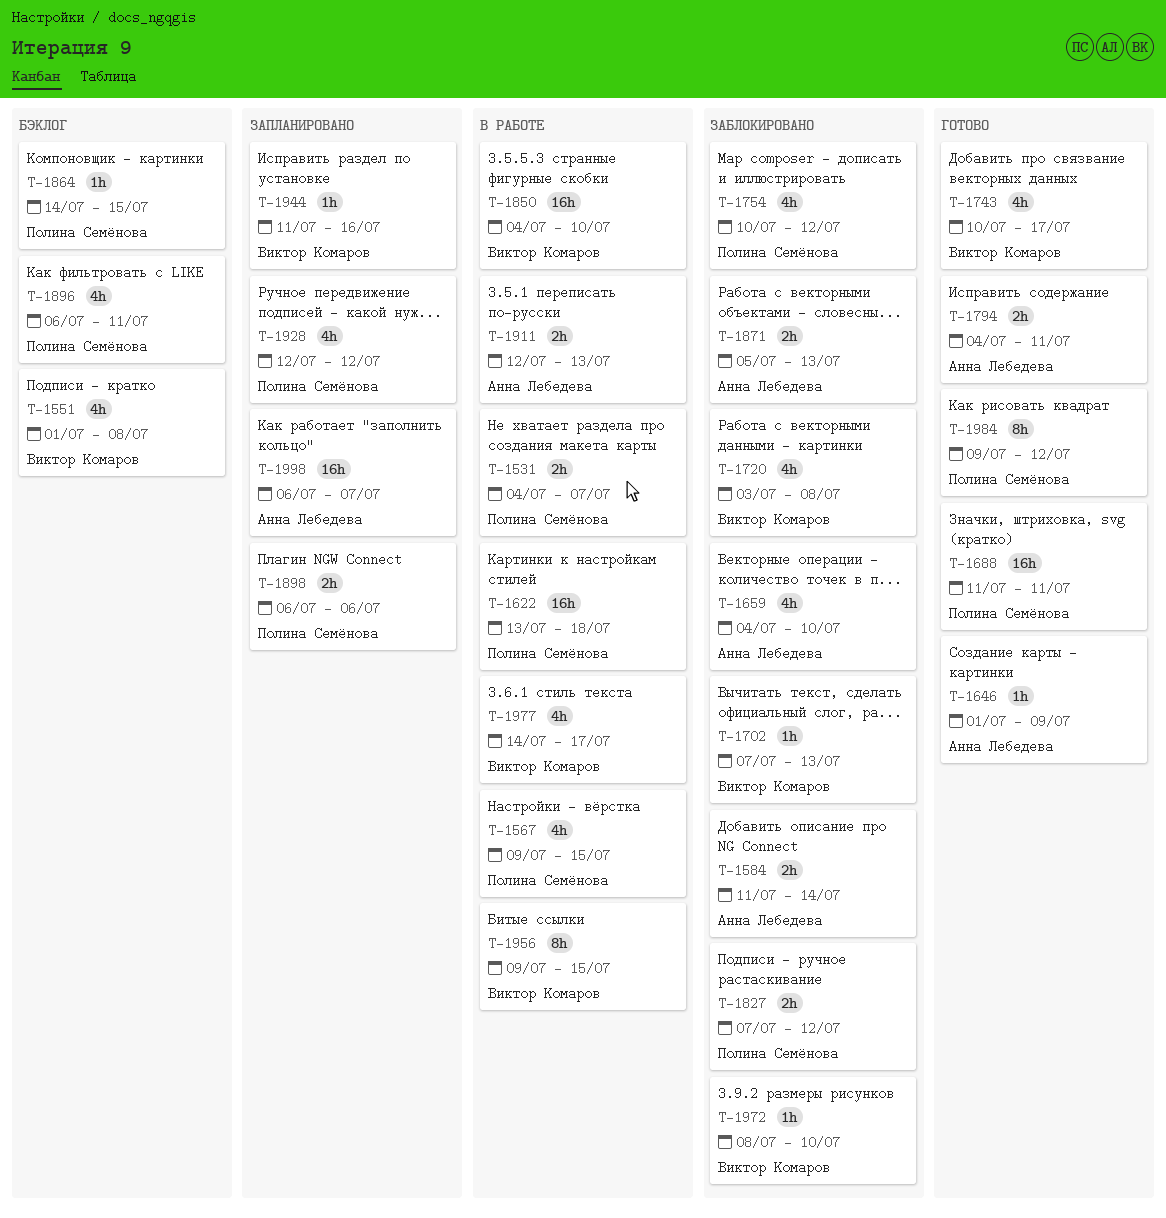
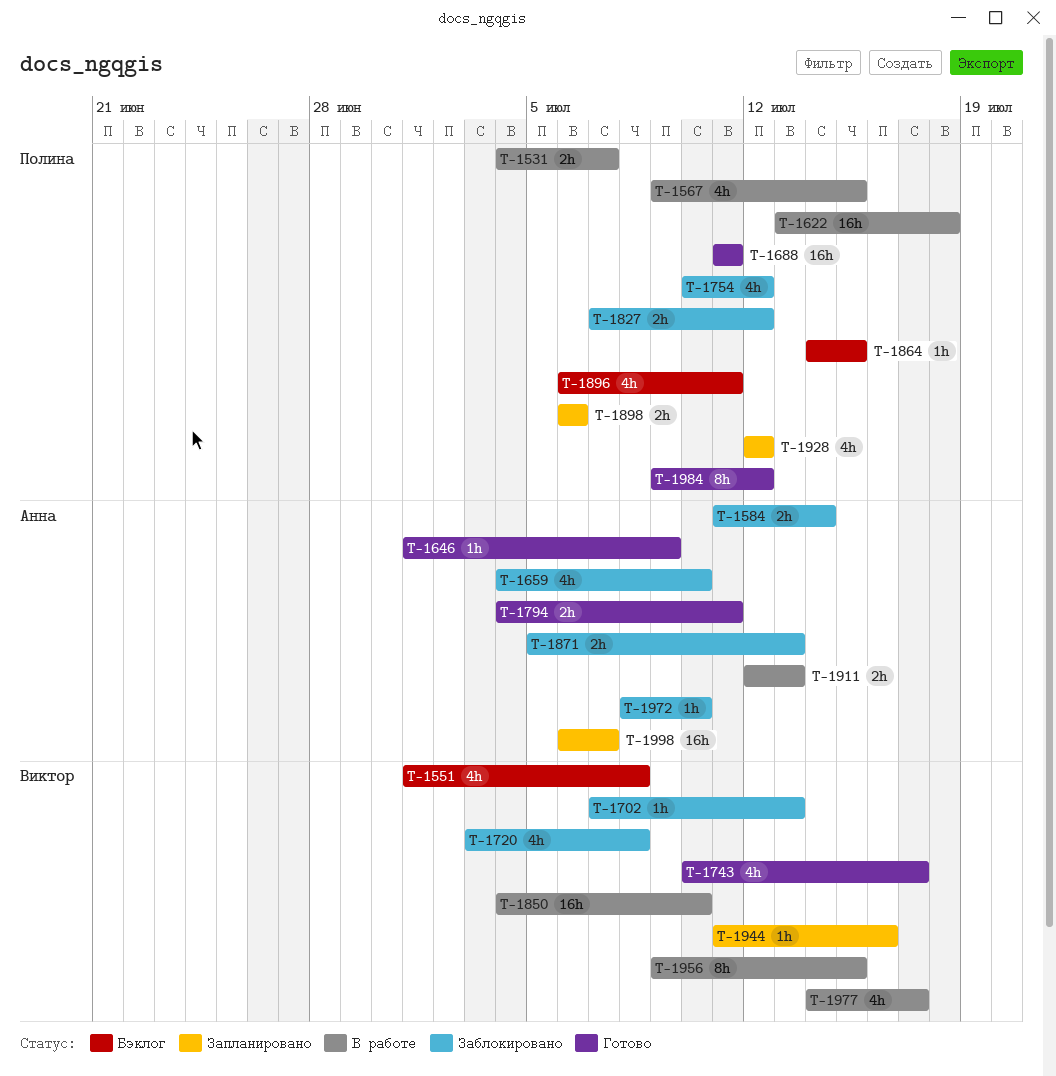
T-1972, owner: Виктор Комаров -> Анна Лебедева

